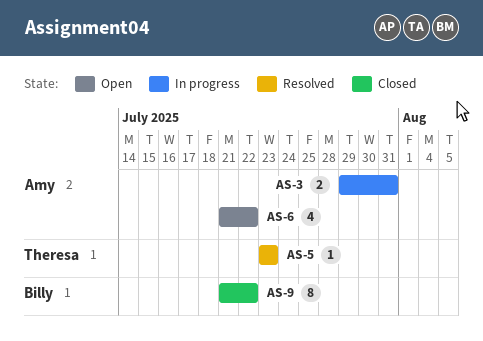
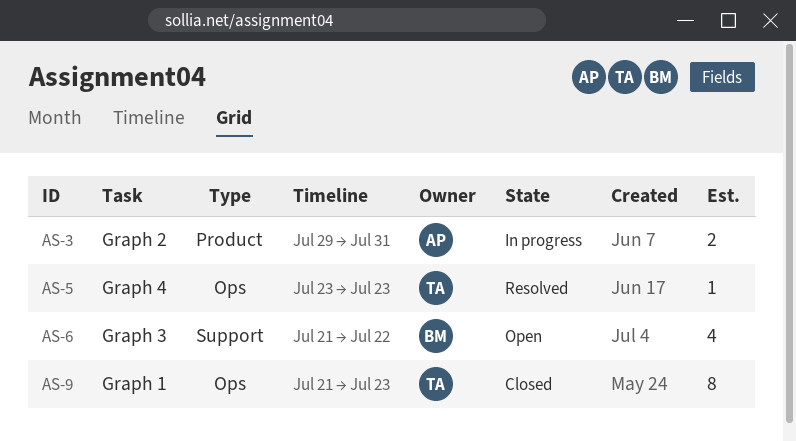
AS-6, owner: Amy -> Billy
AS-9, owner: Billy -> Theresa
AS-9, due: Jul 22 -> Jul 23

